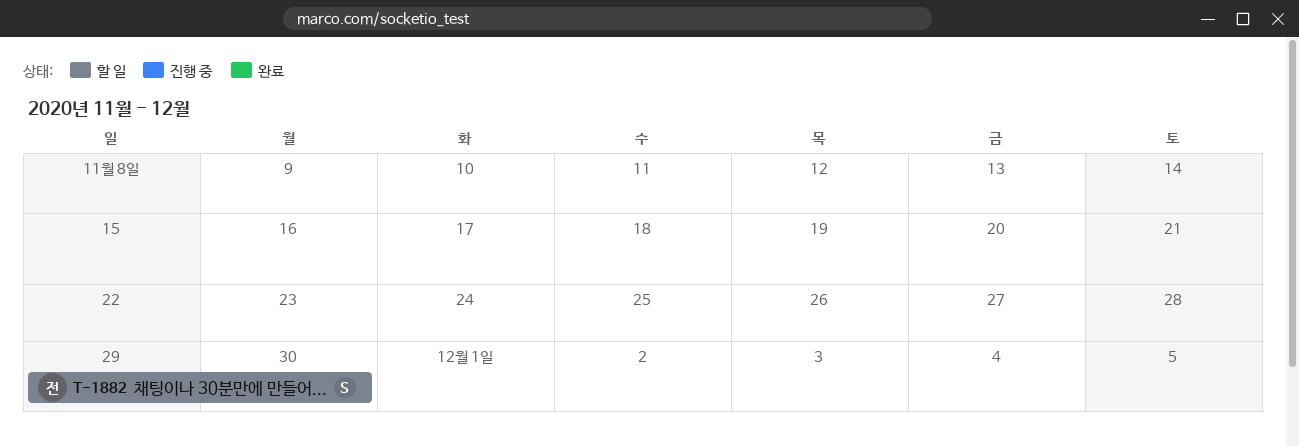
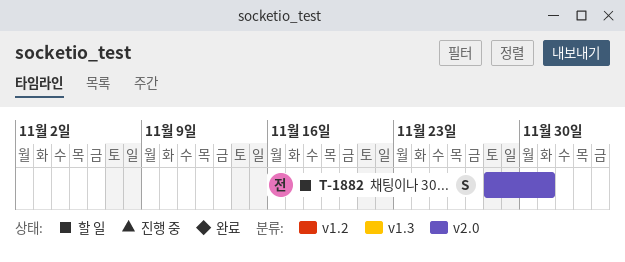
T-1882, start: Nov 29 -> Nov 28
T-1882, due: Nov 30 -> Dec 1

